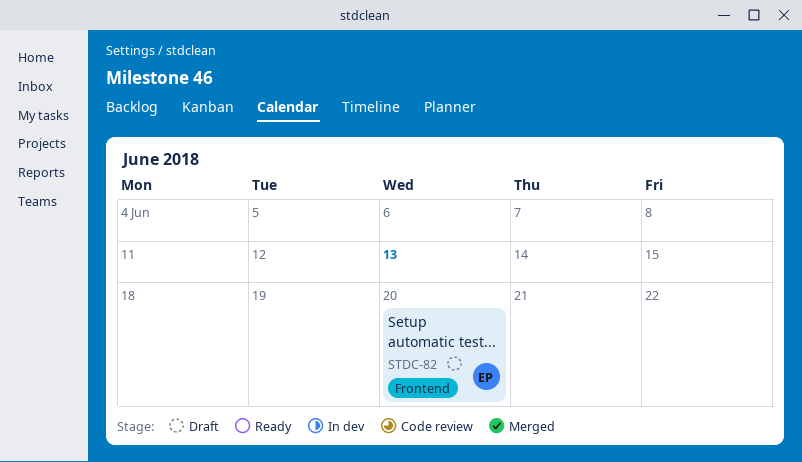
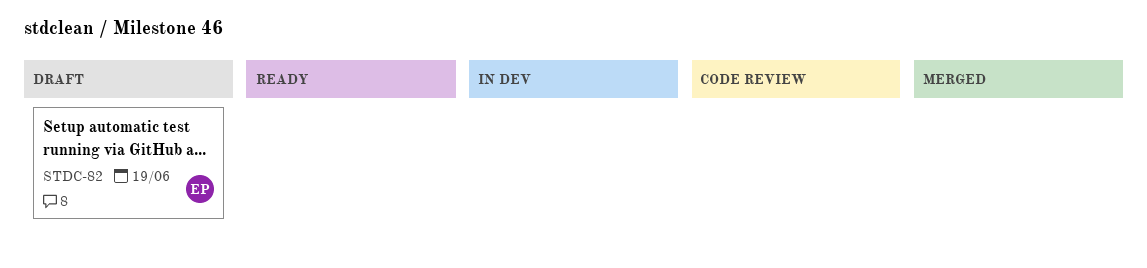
STDC-82, due: Jun 20 -> Jun 19

